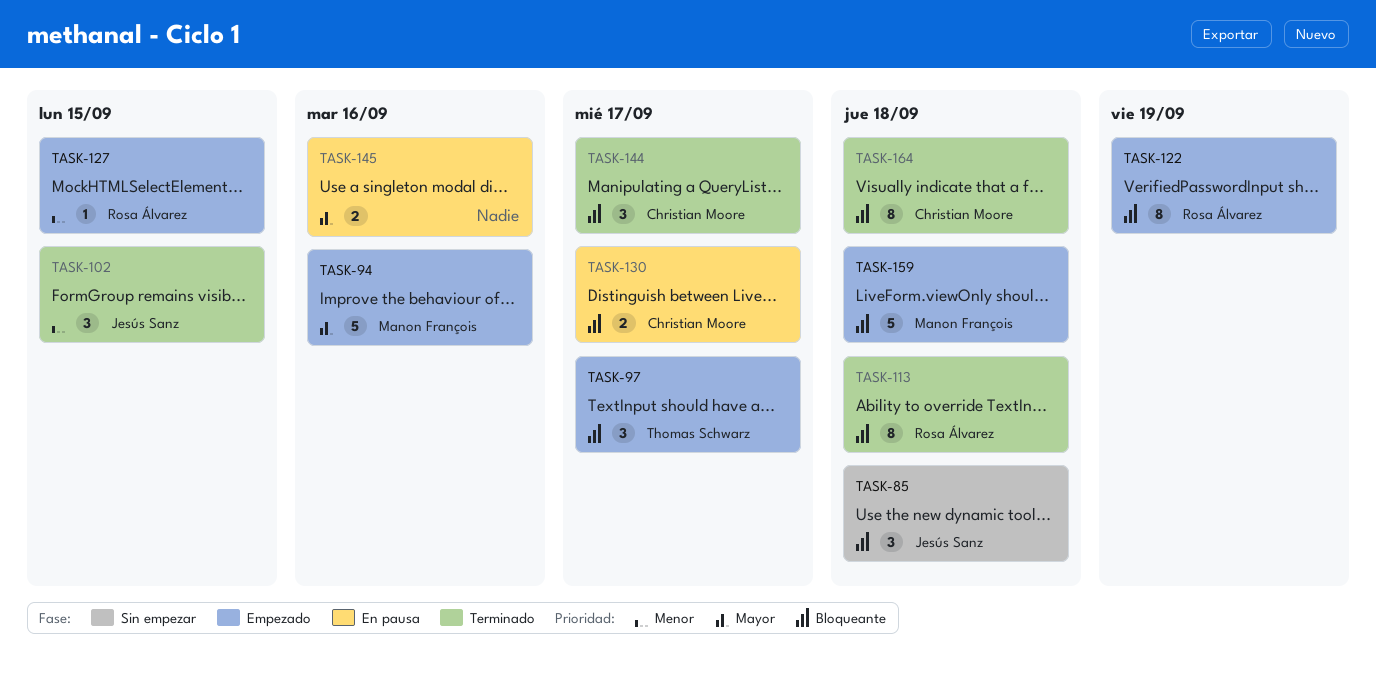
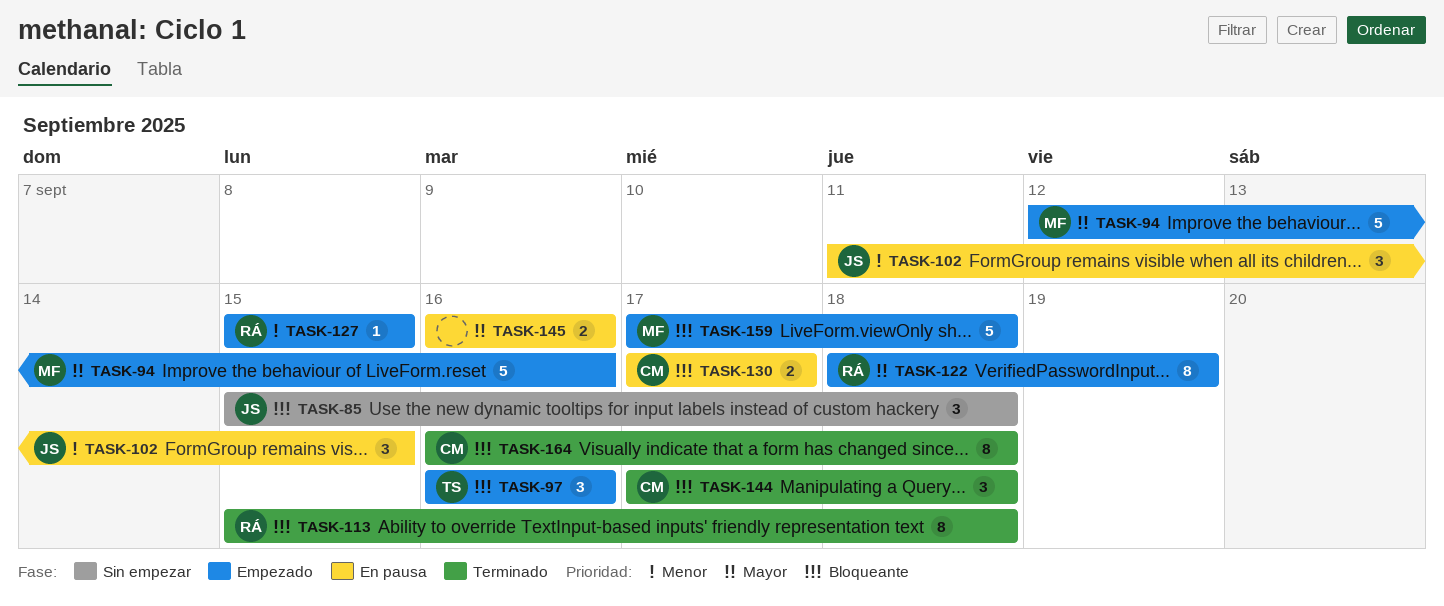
TASK-97, due: Sep 17 -> Sep 16
TASK-102, status: Terminado -> En pausa
TASK-122, priority: Bloqueante -> Mayor
TASK-144, due: Sep 17 -> Sep 18

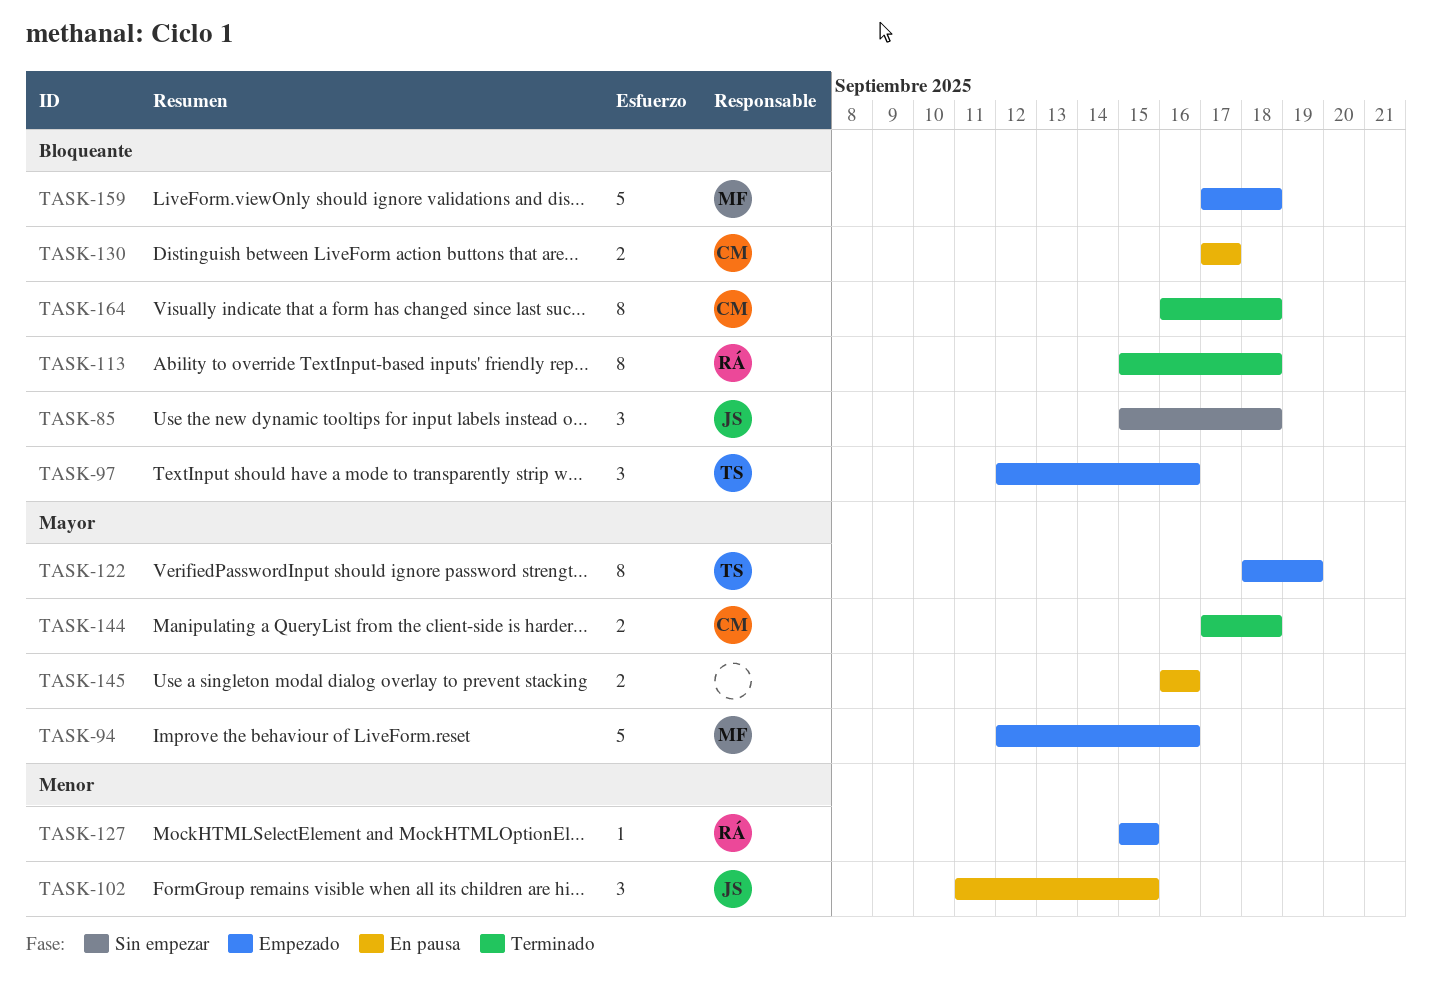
TASK-97, start: Sep 16 -> Sep 12
TASK-122, owner: RÁ -> TS
TASK-144, priority: Bloqueante -> Mayor
TASK-144, estimate: 3 -> 2

